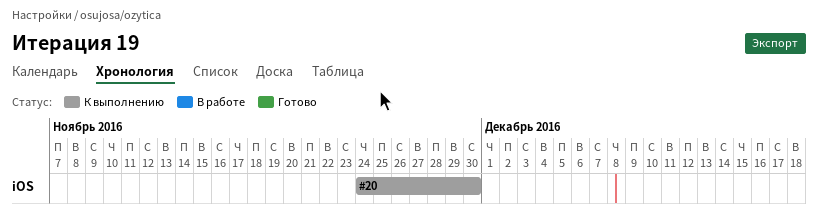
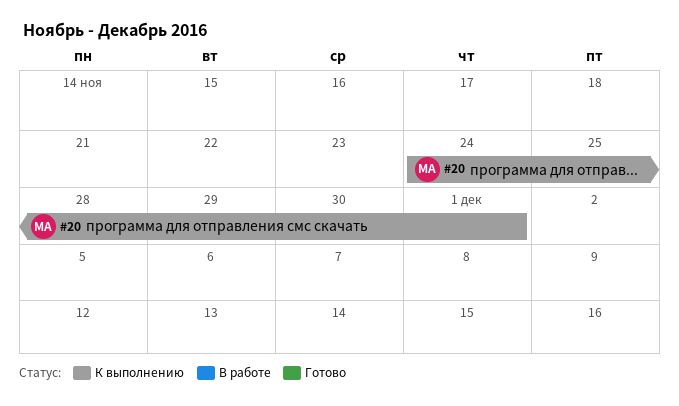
#20, due: Nov 30 -> Dec 1

